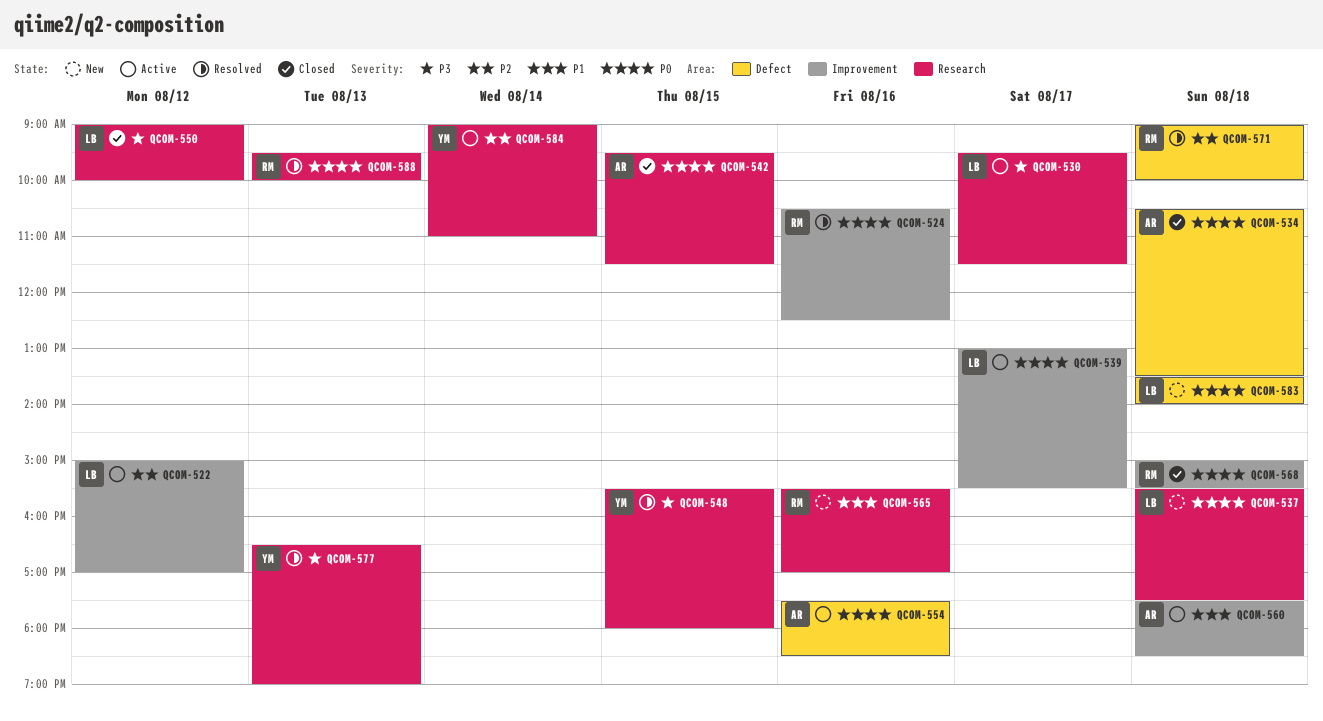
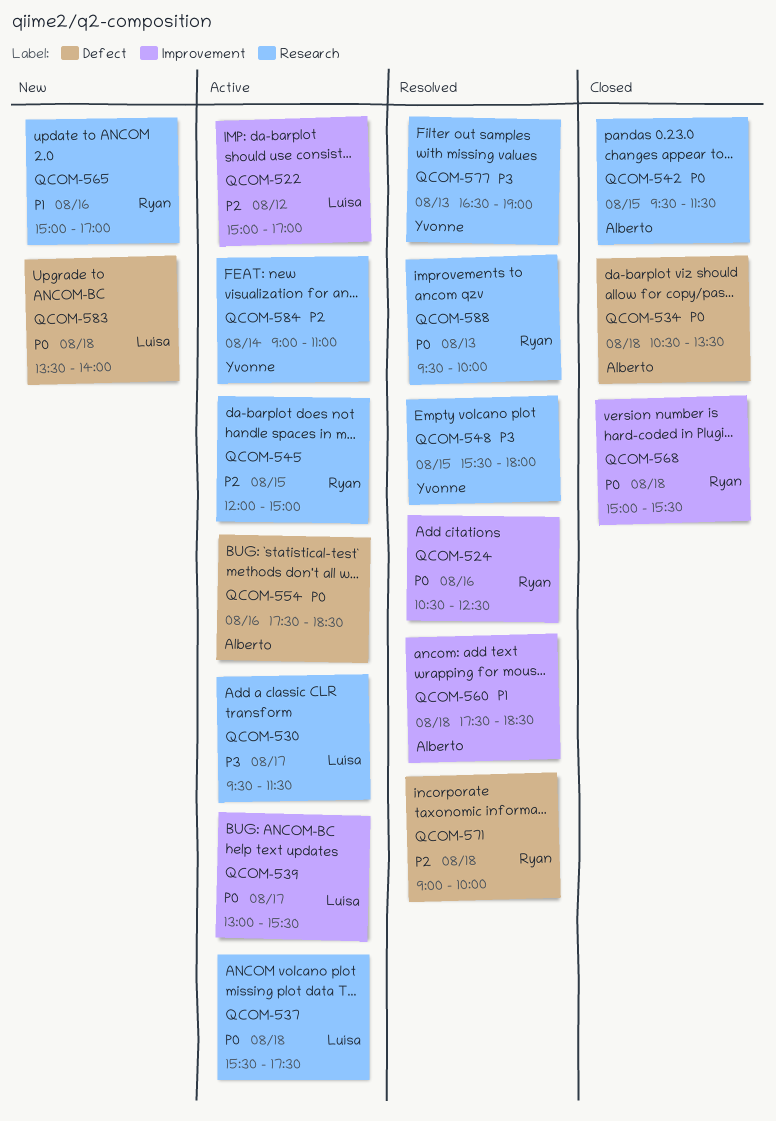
QCOM-537, status: New -> Active
QCOM-545: none -> present
QCOM-550: present -> none
QCOM-560, status: Active -> Resolved
QCOM-565, begins: 15:30 -> 15:00

